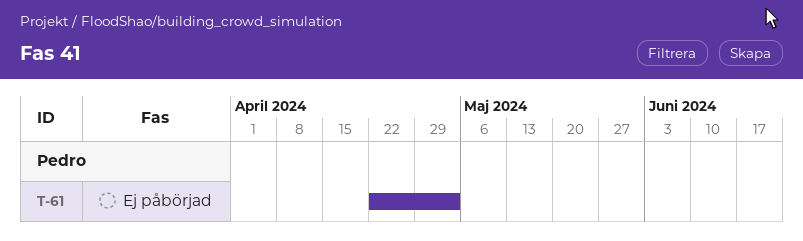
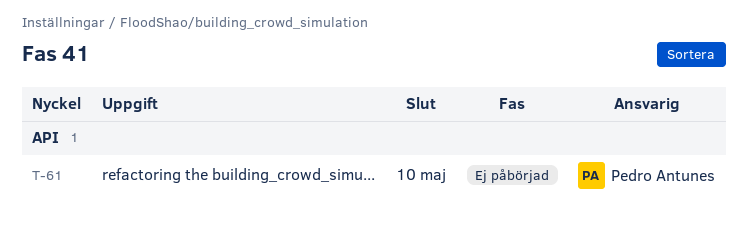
T-61, due: May 3 -> May 10

